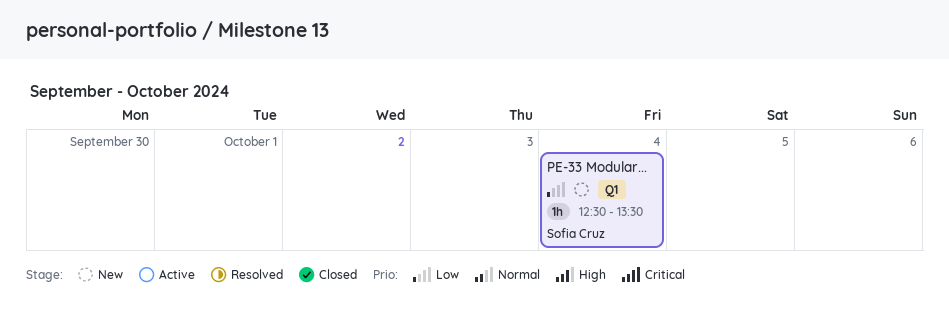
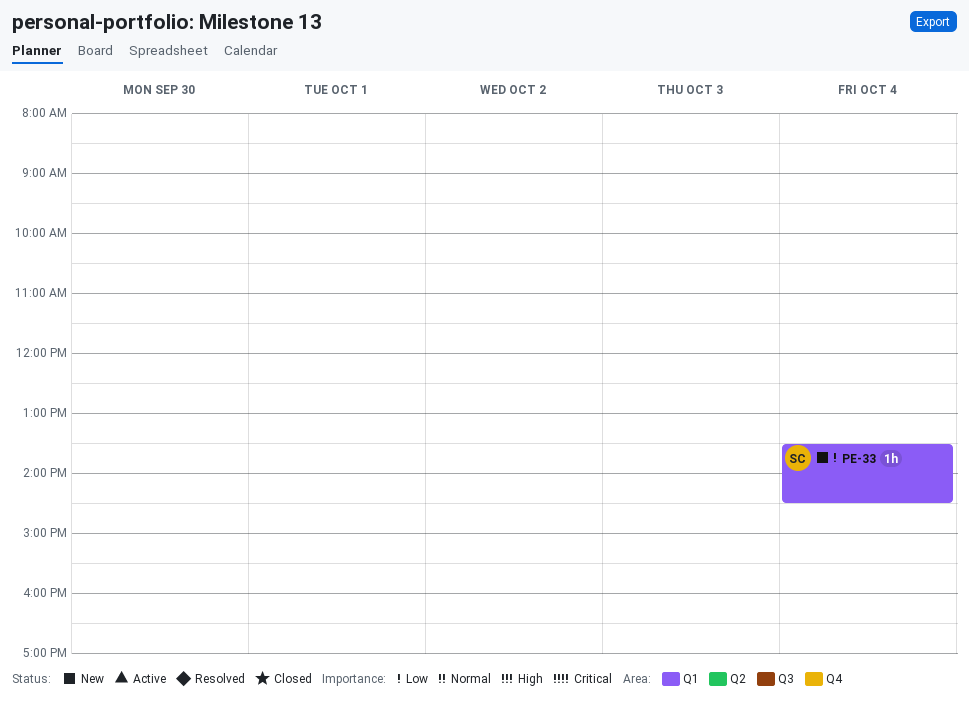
PE-33, begins: 12:30 -> 13:30
PE-33, ends: 13:30 -> 14:30

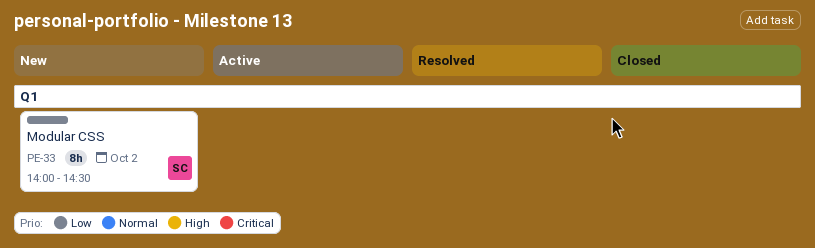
PE-33, estimate: 1h -> 8h
PE-33, day: Oct 4 -> Oct 2
PE-33, begins: 13:30 -> 14:00

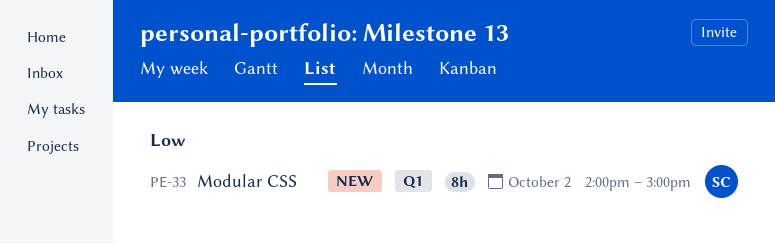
PE-33, ends: 14:30 -> 15:00

